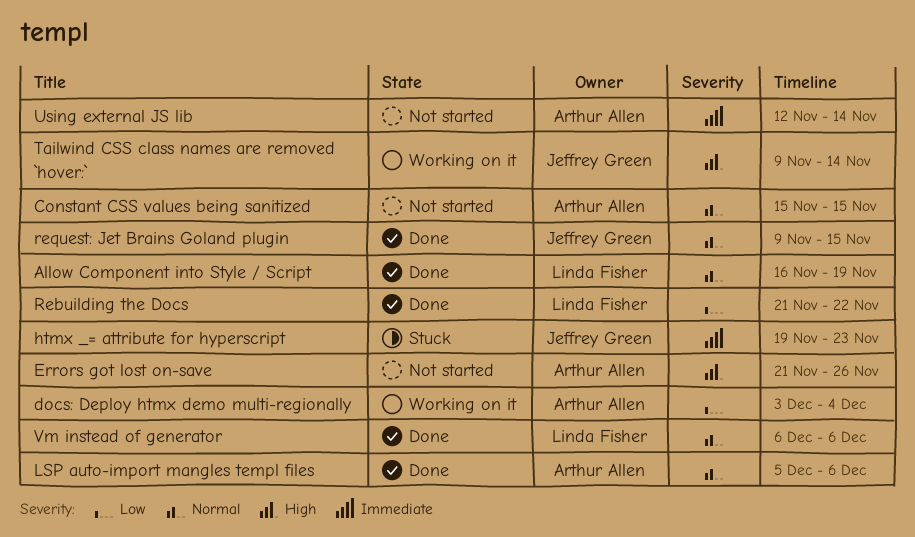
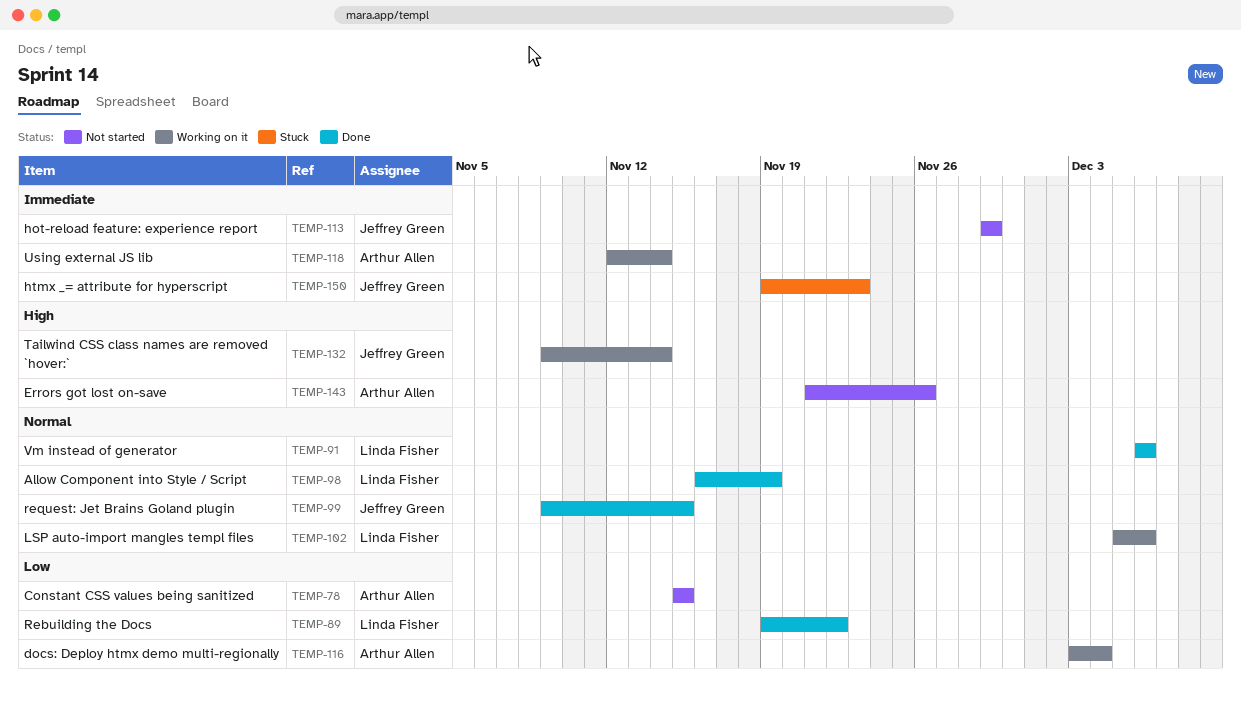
Constant CSS values being sanitized, priority: Normal -> Low
hot-reload feature: experience report: none -> present
LSP auto-import mangles templ files, status: Done -> Working on it
LSP auto-import mangles templ files, owner: Arthur Allen -> Linda Fisher
Rebuilding the Docs, start: Nov 21 -> Nov 19
Using external JS lib, status: Not started -> Working on it

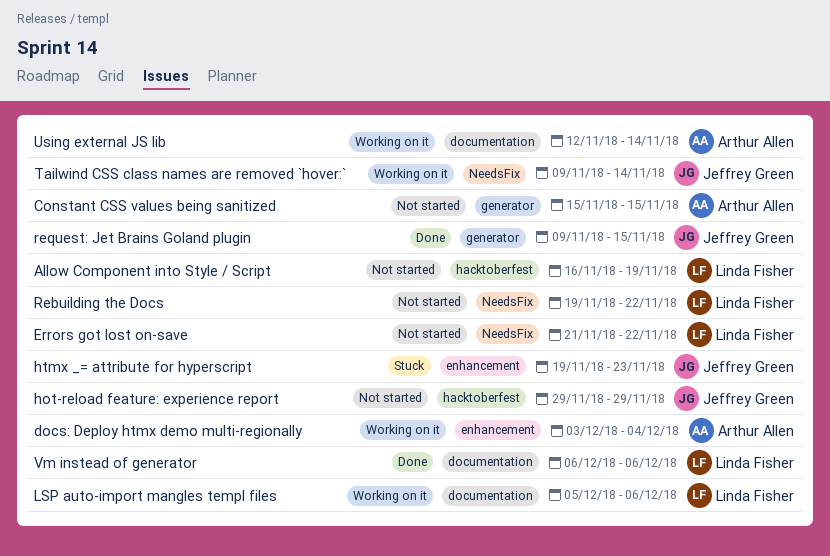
Allow Component into Style / Script, status: Done -> Not started
Errors got lost on-save, owner: Arthur Allen -> Linda Fisher
Errors got lost on-save, due: Nov 26 -> Nov 22
Rebuilding the Docs, status: Done -> Not started

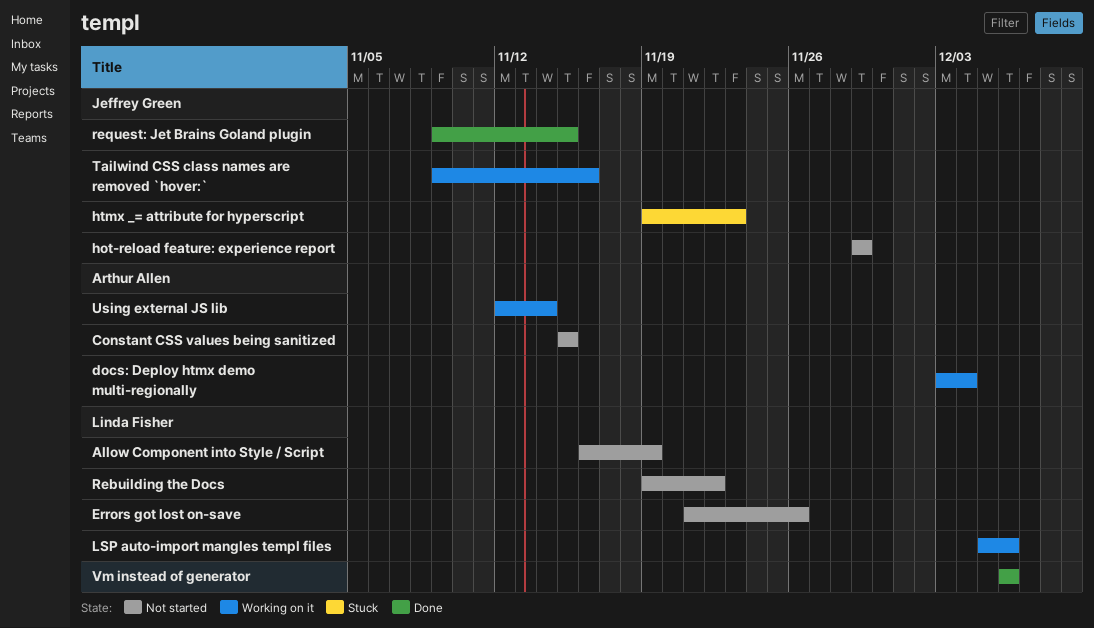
Errors got lost on-save, due: Nov 22 -> Nov 26
Tailwind CSS class names are removed `hover:`, due: Nov 14 -> Nov 16

